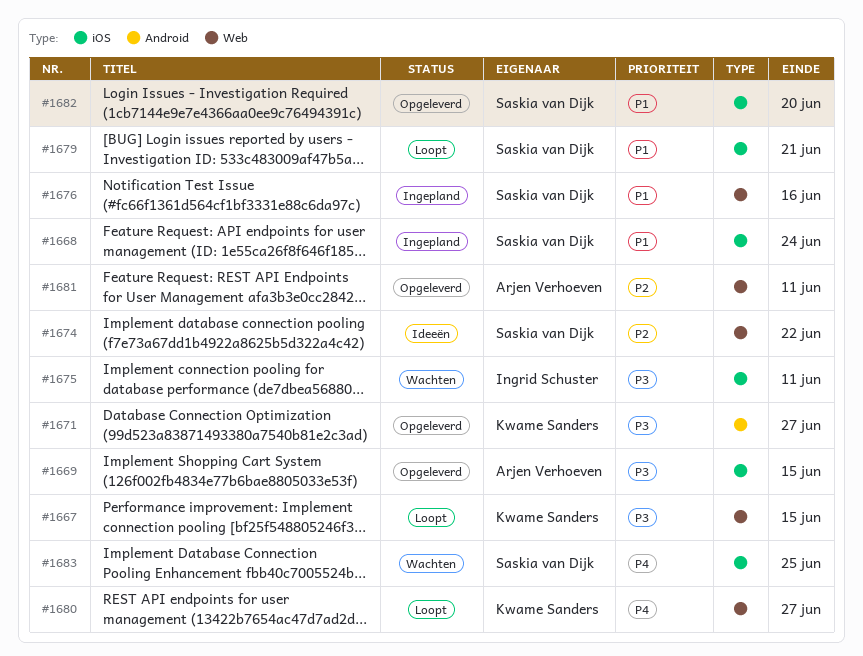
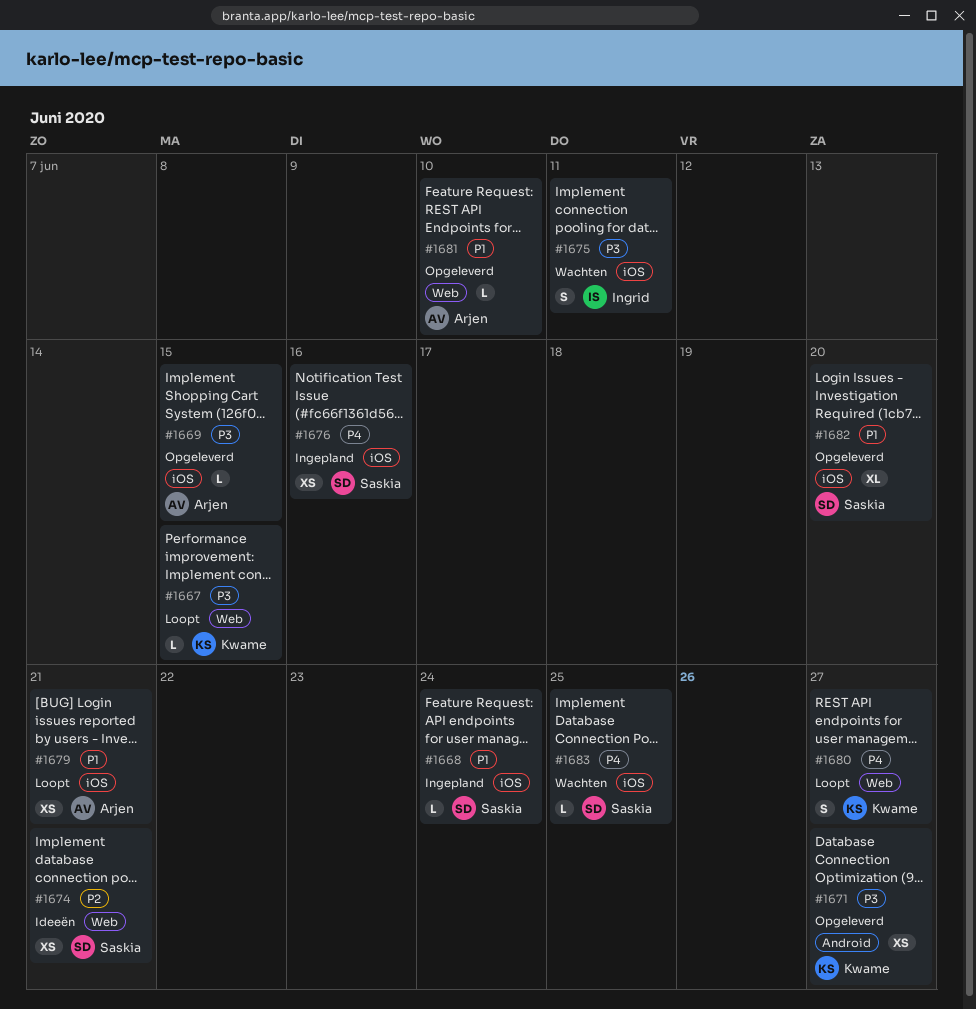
#1674, due: Jun 22 -> Jun 21
#1676, priority: P1 -> P4
#1676, label: Web -> iOS
#1679, owner: Saskia van Dijk -> Arjen Verhoeven
#1681, priority: P2 -> P1
#1681, due: Jun 11 -> Jun 10

